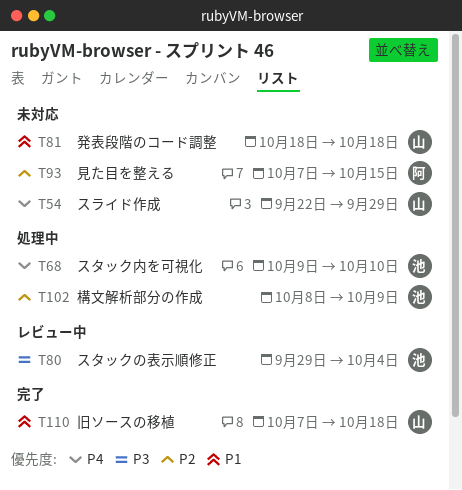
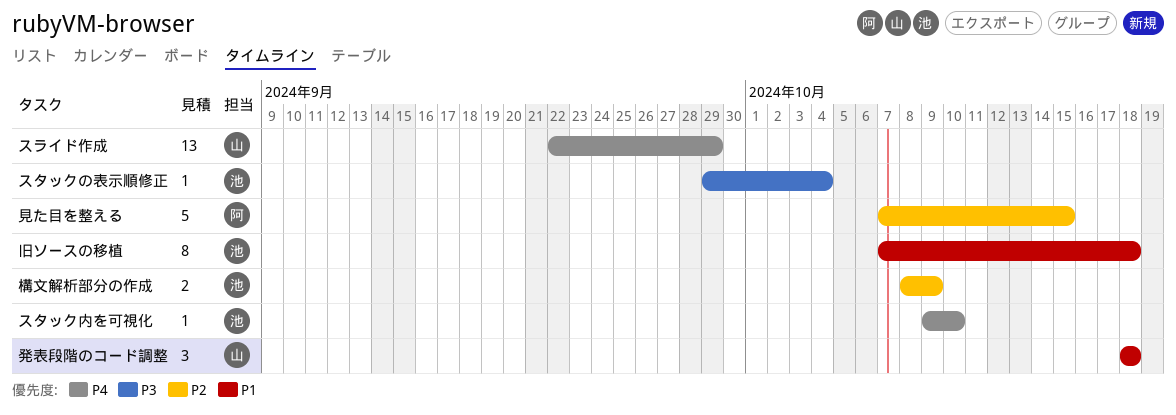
旧ソースの移植, owner: 山 -> 池

